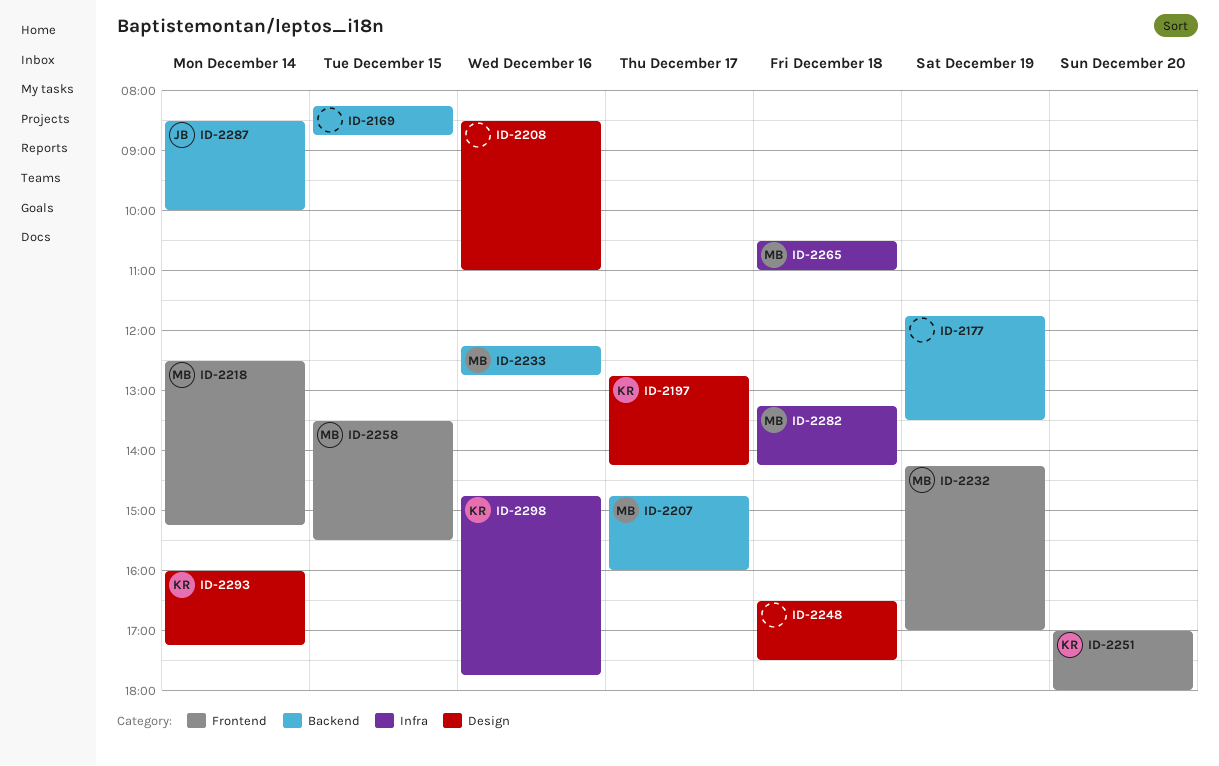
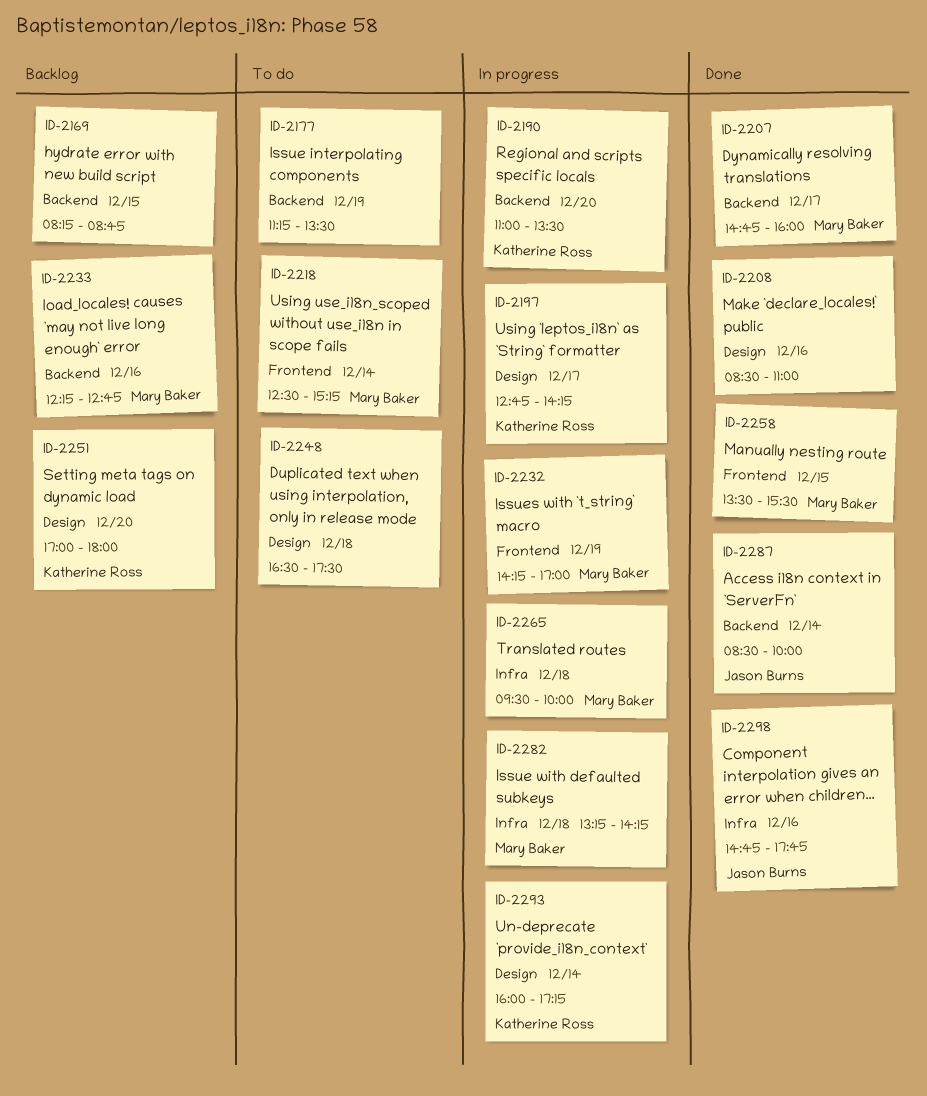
ID-2177, begins: 11:45 -> 11:15
ID-2190: none -> present
ID-2251, label: Frontend -> Design
ID-2265, begins: 10:30 -> 09:30
ID-2265, ends: 11:00 -> 10:00
ID-2298, owner: Katherine Ross -> Jason Burns

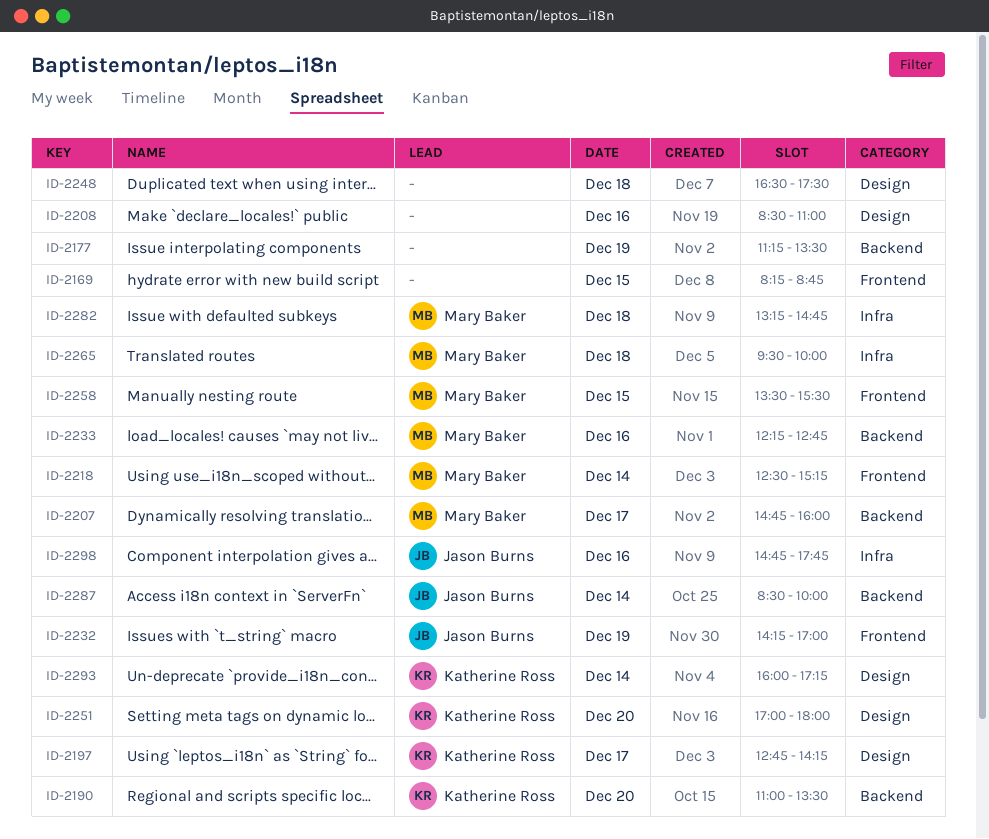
ID-2169, label: Backend -> Frontend
ID-2232, owner: Mary Baker -> Jason Burns
ID-2282, ends: 14:15 -> 14:45

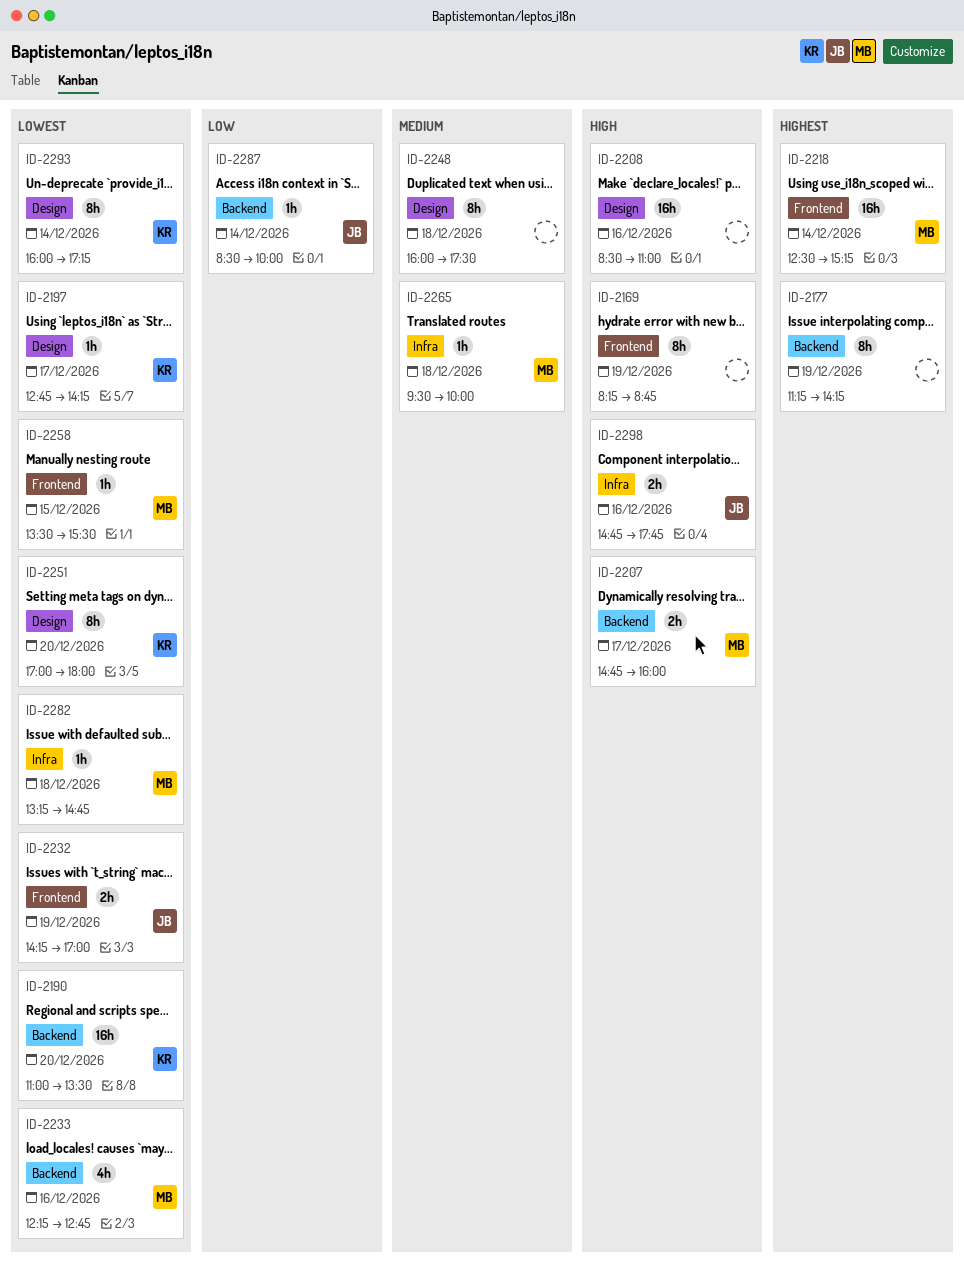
ID-2169, day: Dec 15 -> Dec 19
ID-2177, ends: 13:30 -> 14:15
ID-2248, begins: 16:30 -> 16:00

